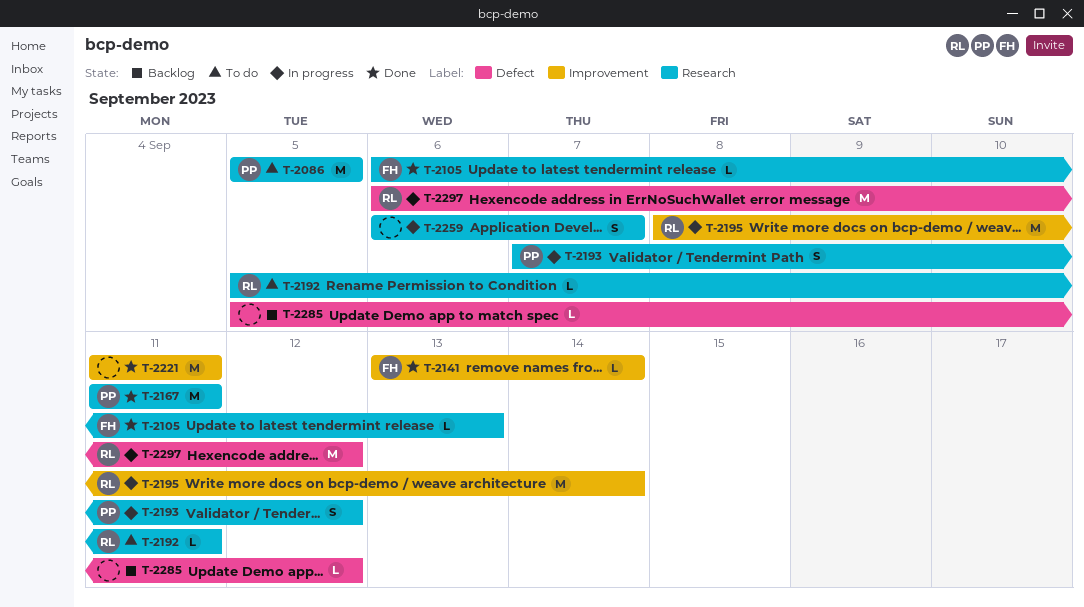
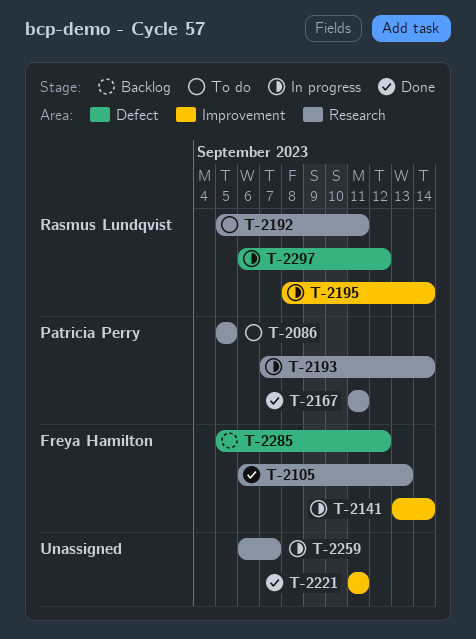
T-2141, status: Done -> In progress
T-2193, due: Sep 12 -> Sep 14
T-2285, owner: none -> Freya Hamilton

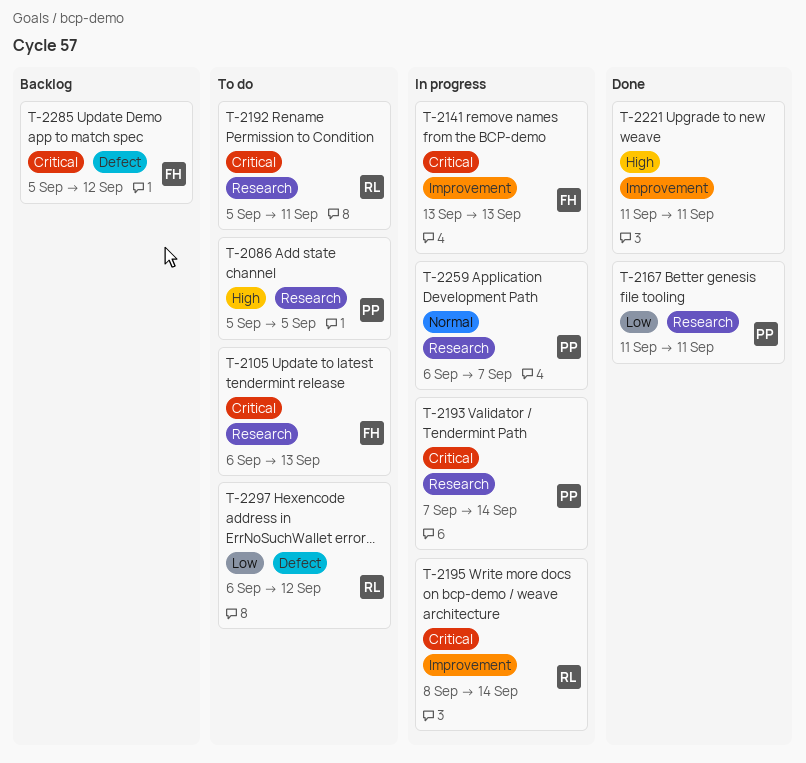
T-2105, status: Done -> To do
T-2141, due: Sep 14 -> Sep 13
T-2259, owner: none -> Patricia Perry
T-2297, status: In progress -> To do

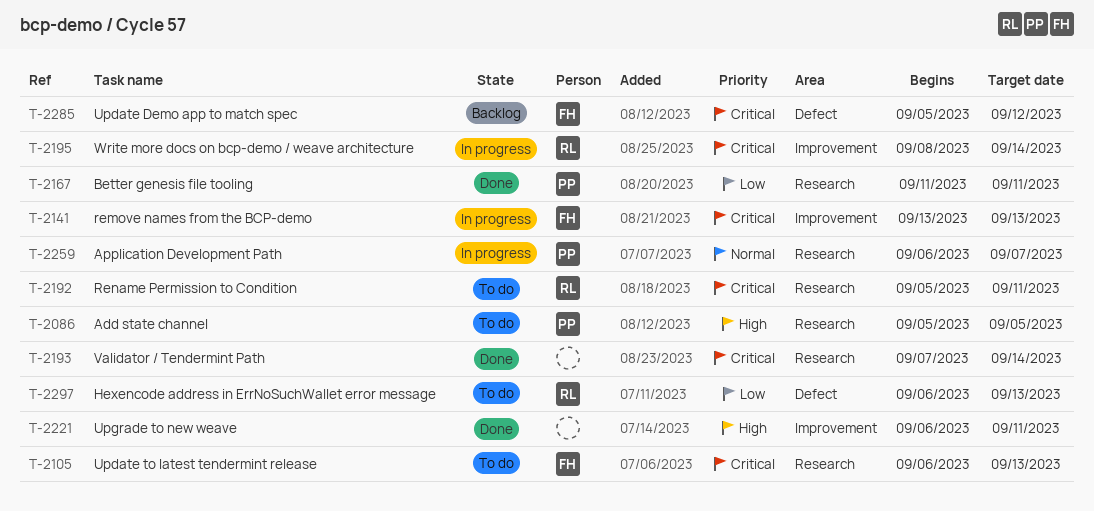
T-2193, status: In progress -> Done
T-2193, owner: PP -> none
T-2221, start: Sep 11 -> Sep 6
T-2297, due: Sep 12 -> Sep 13

